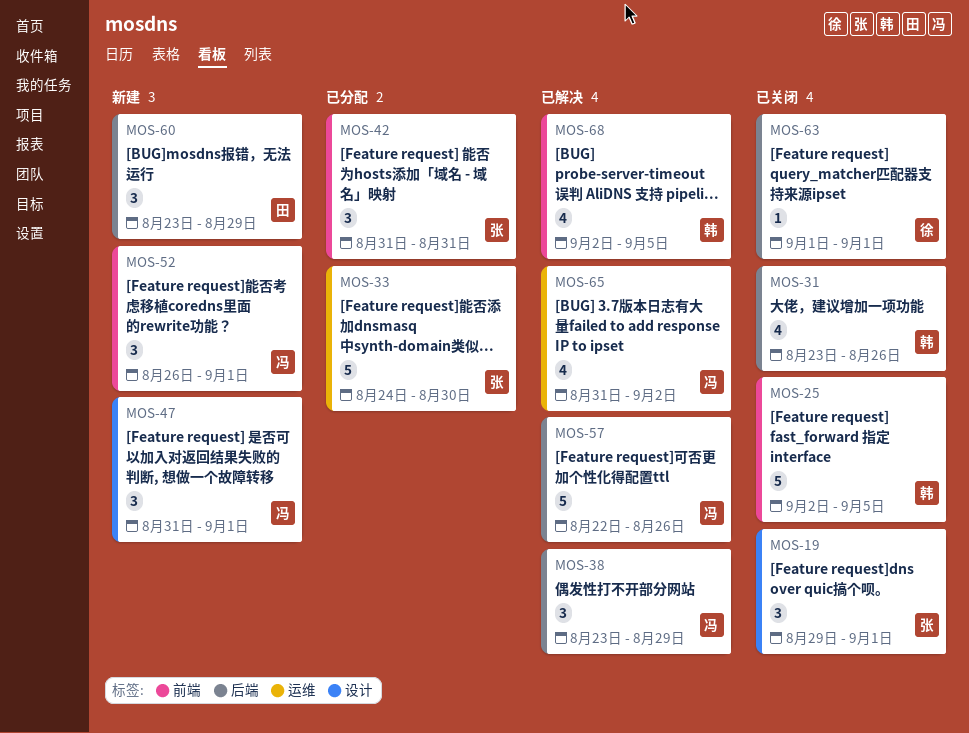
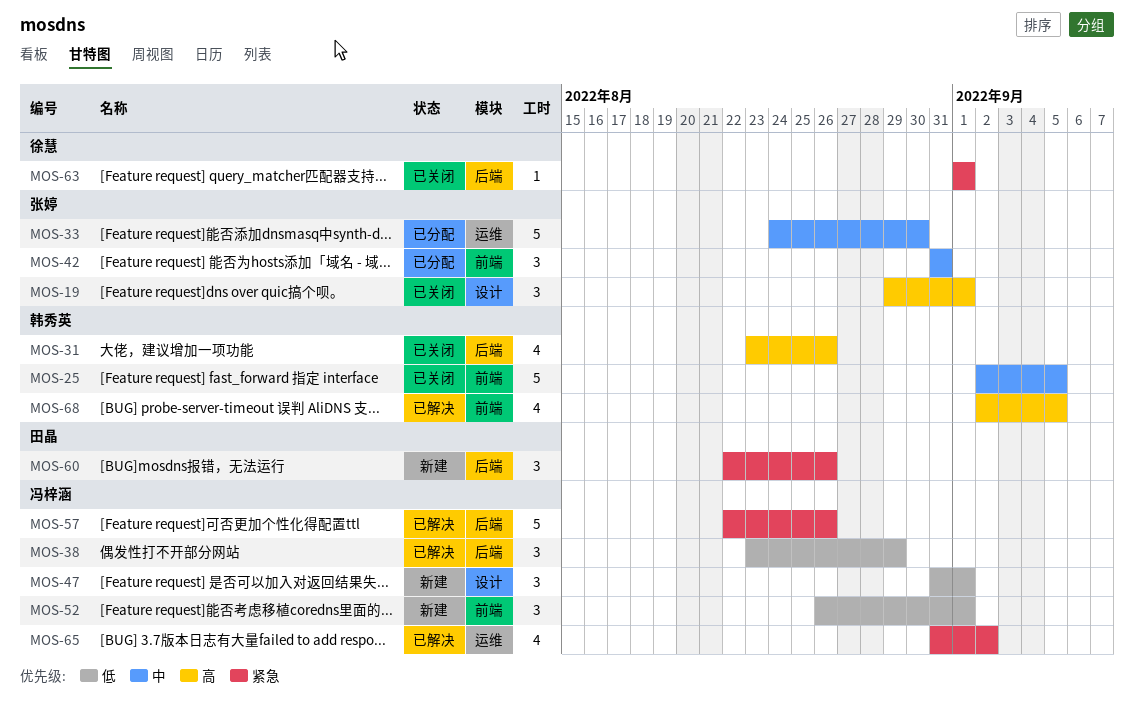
MOS-60, start: Aug 23 -> Aug 22
MOS-60, due: Aug 29 -> Aug 26

